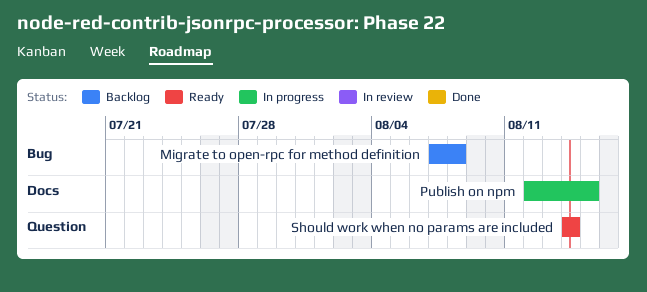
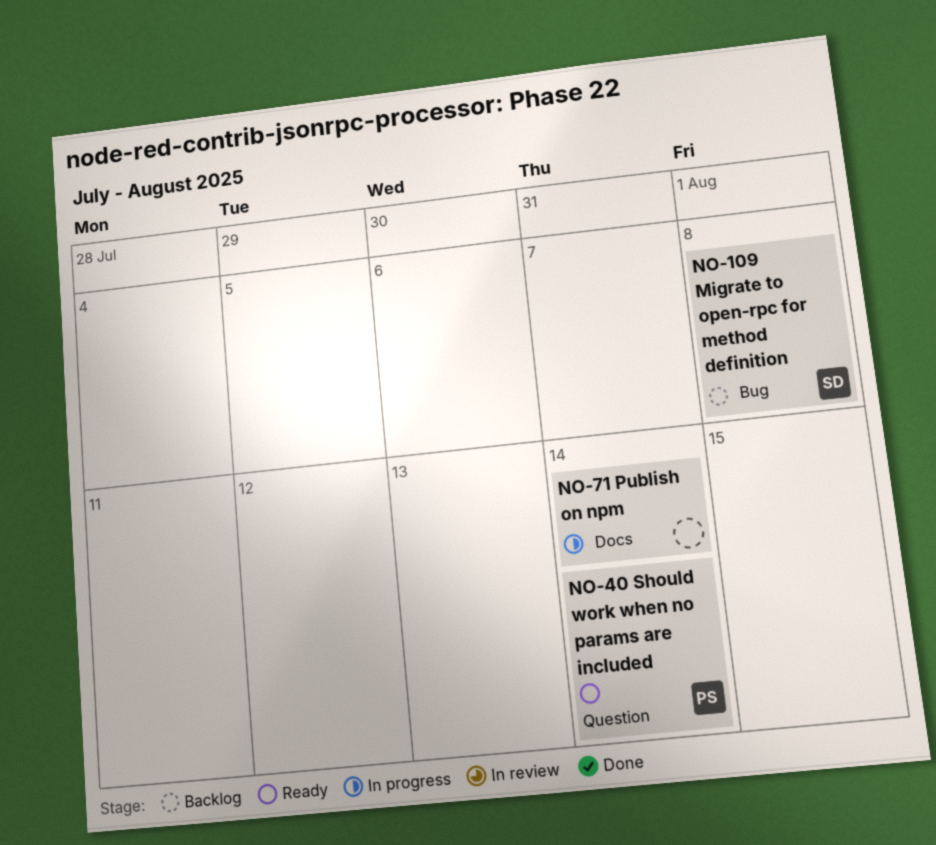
Publish on npm, due: Aug 15 -> Aug 14

